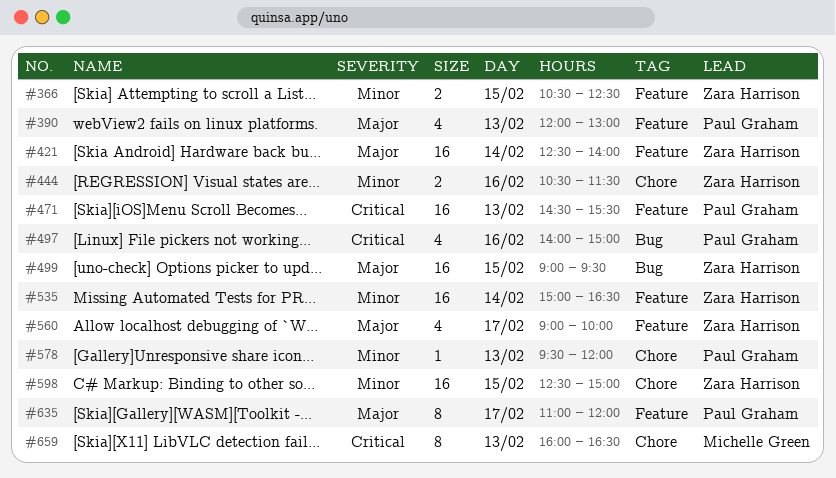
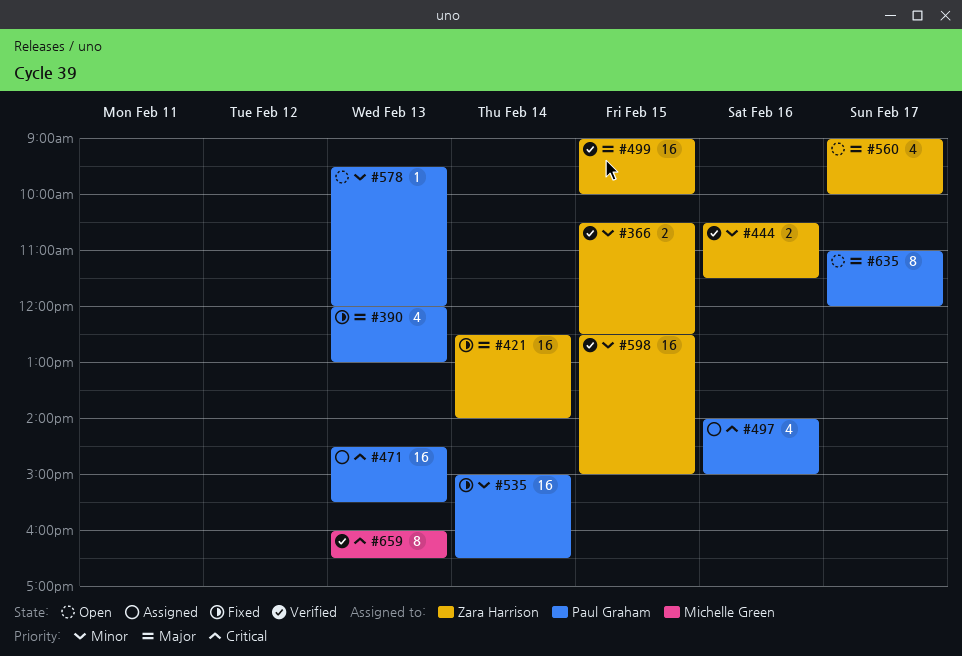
#499, ends: 09:30 -> 10:00
#535, owner: Zara Harrison -> Paul Graham

